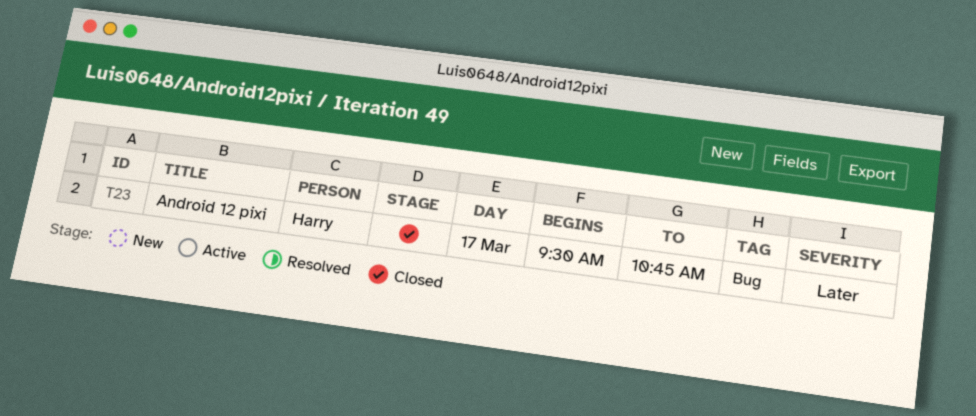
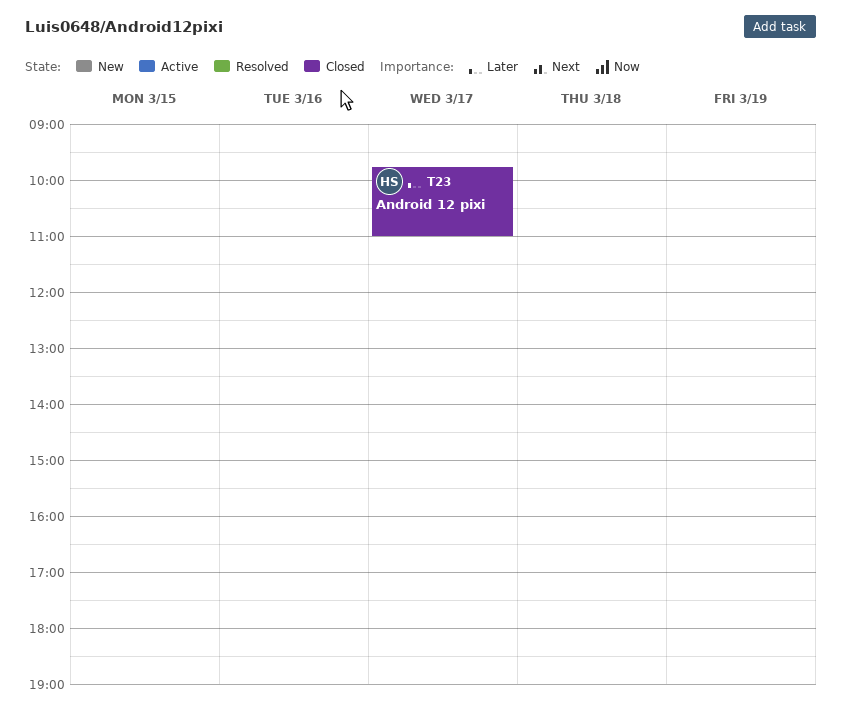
T23, begins: 09:30 -> 09:45
T23, ends: 10:45 -> 11:00

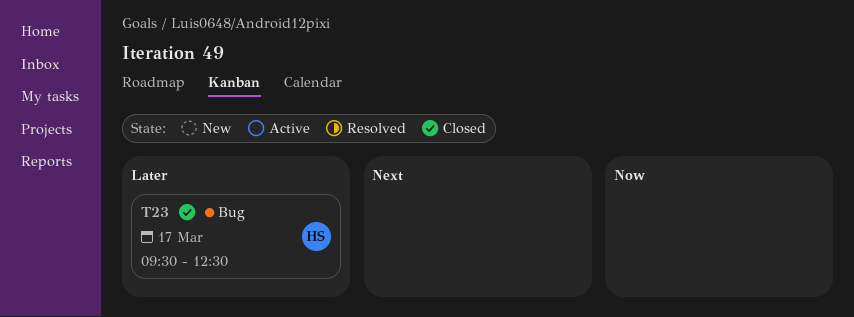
T23, begins: 09:45 -> 09:30
T23, ends: 11:00 -> 12:30

